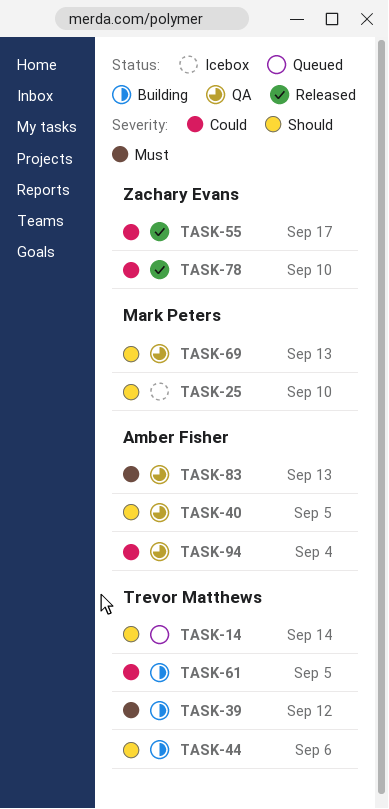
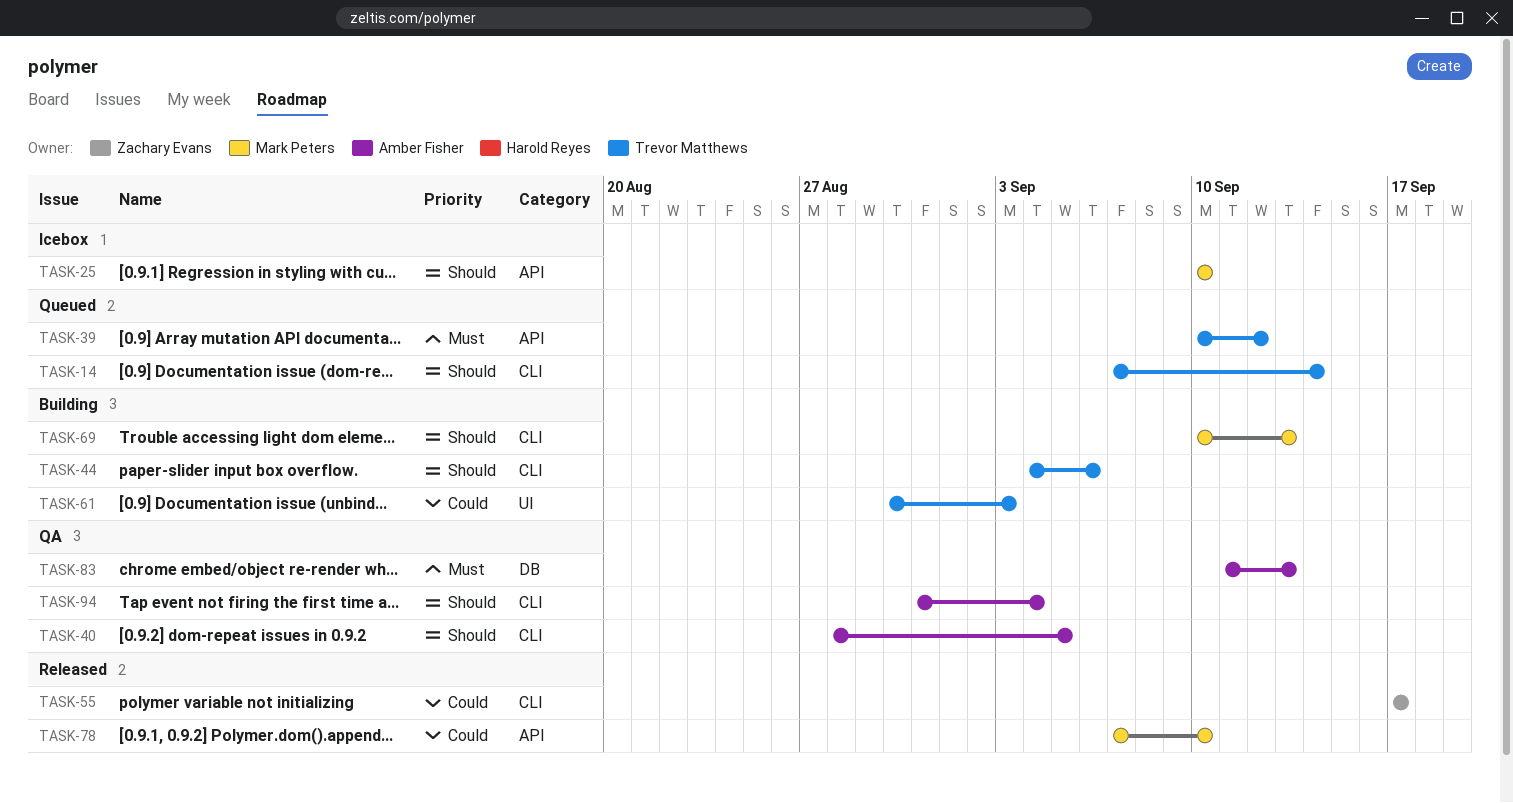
TASK-39, status: Building -> Queued
TASK-61, due: Sep 5 -> Sep 3
TASK-69, status: QA -> Building
TASK-78, owner: Zachary Evans -> Mark Peters
TASK-94, priority: Could -> Should

